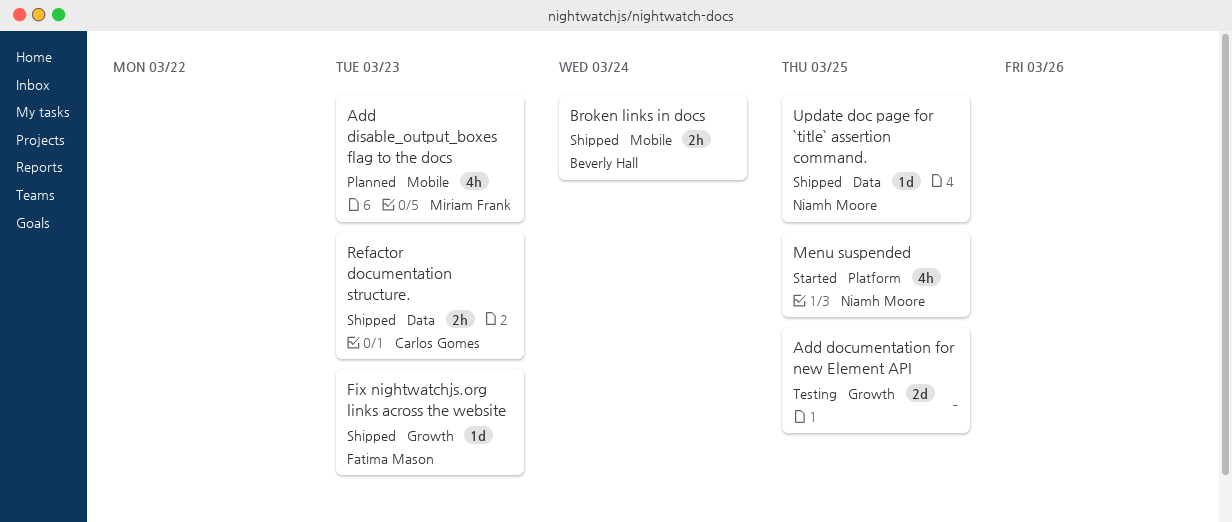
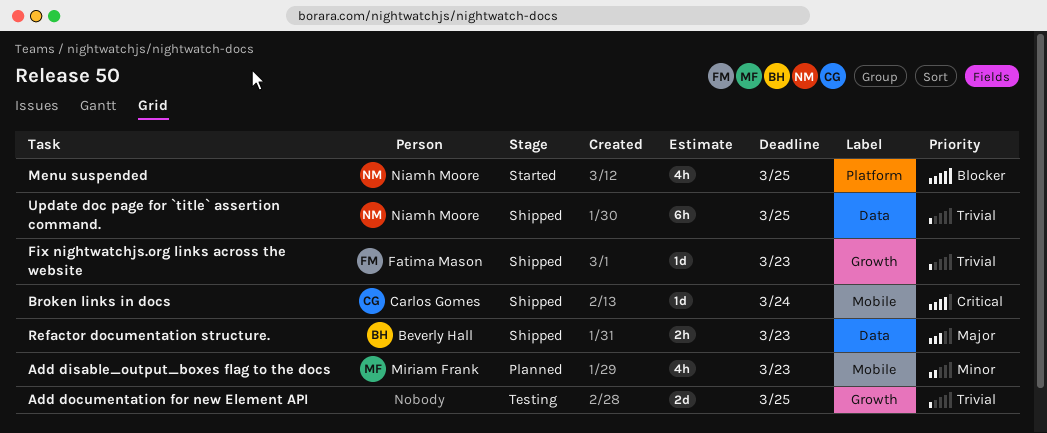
Broken links in docs, owner: Beverly Hall -> Carlos Gomes
Broken links in docs, estimate: 2h -> 1d
Refactor documentation structure., owner: Carlos Gomes -> Beverly Hall
Update doc page for `title` assertion command., estimate: 1d -> 6h

